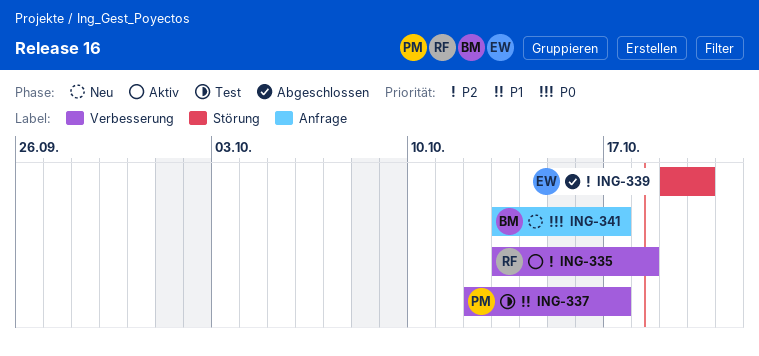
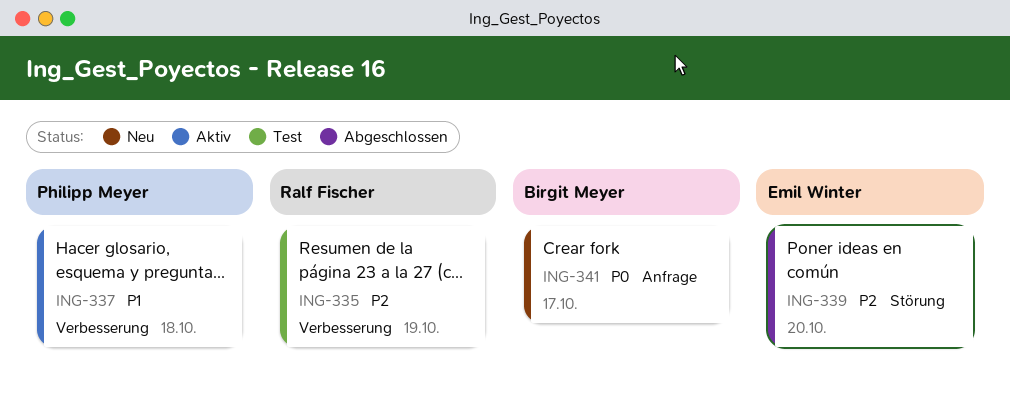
ING-335, status: Aktiv -> Test
ING-335, due: Oct 18 -> Oct 19
ING-337, status: Test -> Aktiv
ING-337, due: Oct 17 -> Oct 18

